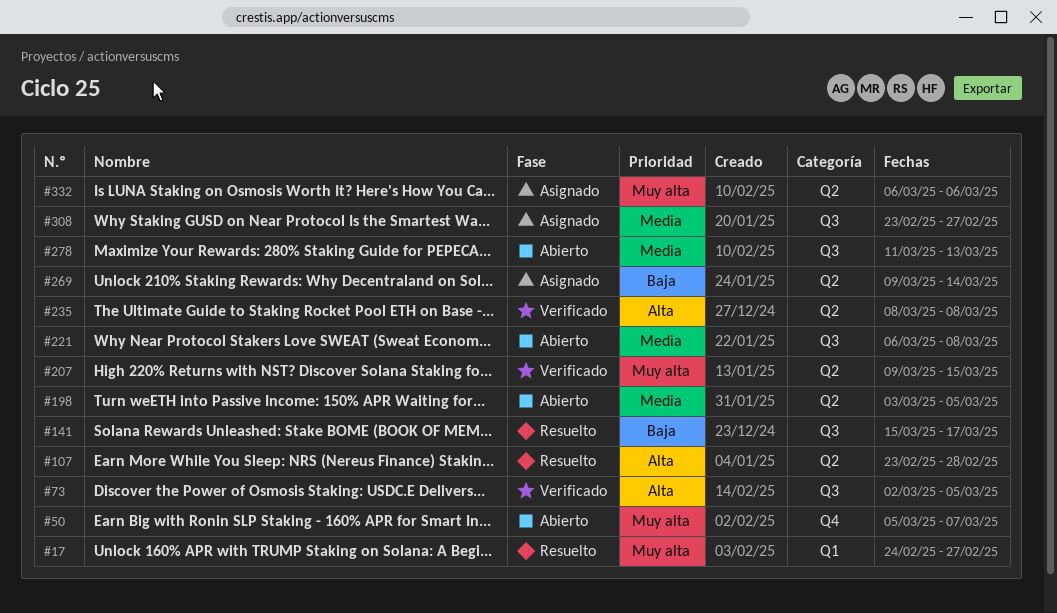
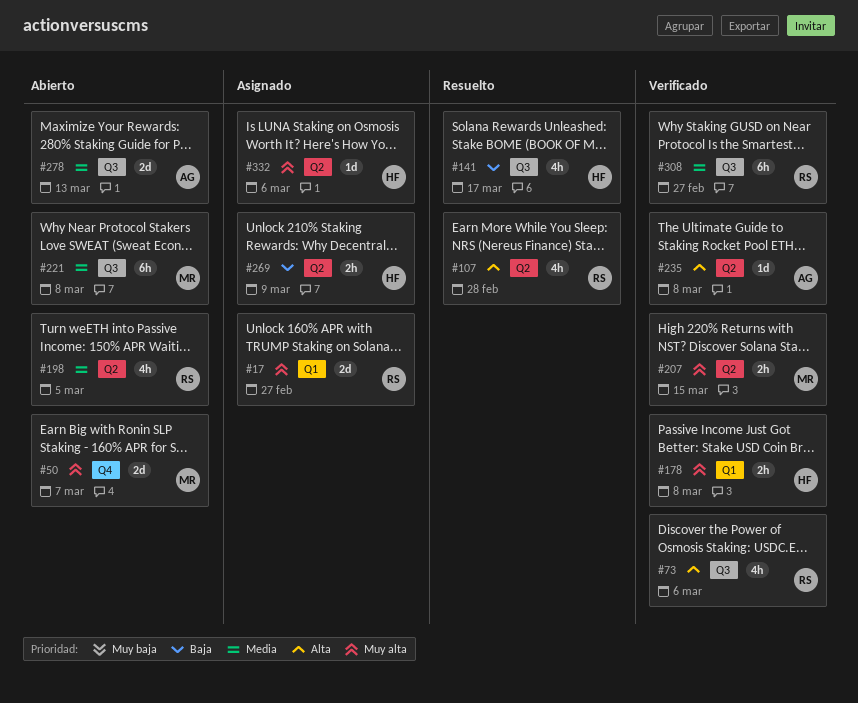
#17, status: Resuelto -> Asignado
#73, due: Mar 5 -> Mar 6
#178: none -> present
#269, due: Mar 14 -> Mar 9
#308, status: Asignado -> Verificado

